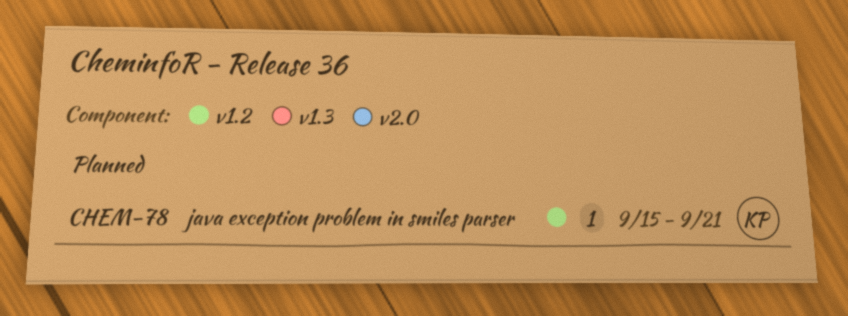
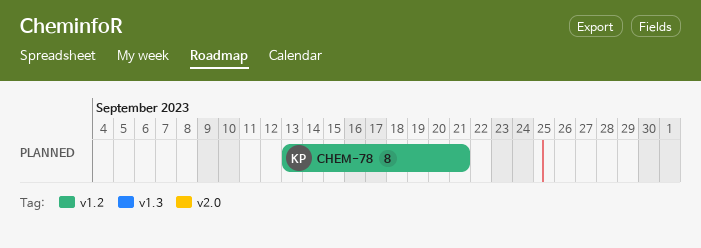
CHEM-78, estimate: 1 -> 8
CHEM-78, start: Sep 15 -> Sep 13

